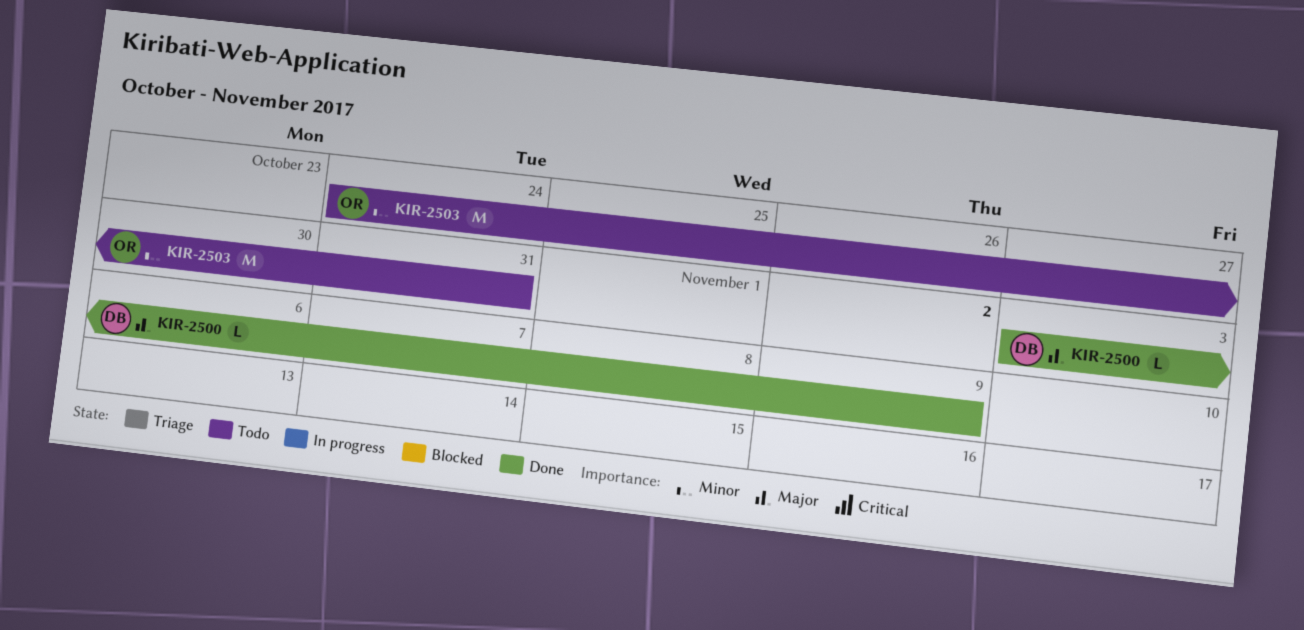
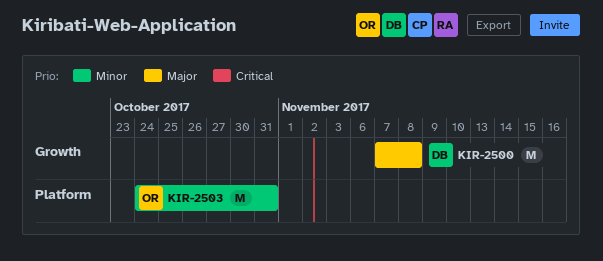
KIR-2500, estimate: L -> M
KIR-2500, start: Nov 3 -> Nov 7
KIR-2500, due: Nov 9 -> Nov 8

